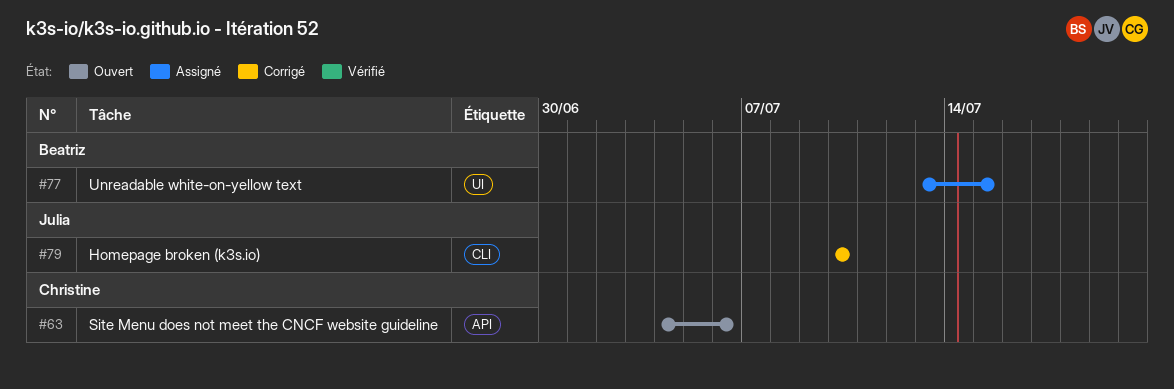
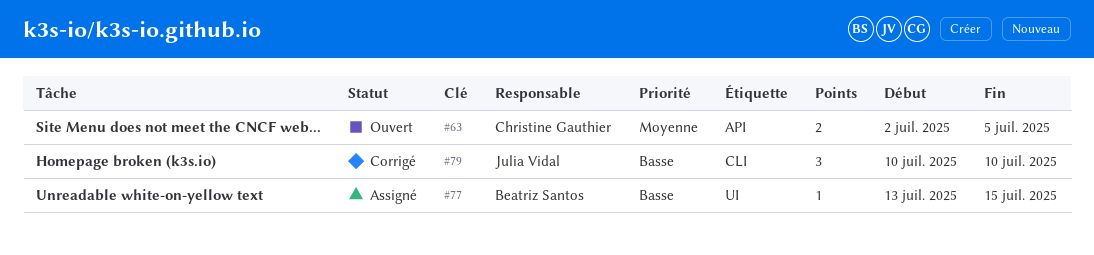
#63, start: Jul 4 -> Jul 2
#63, due: Jul 6 -> Jul 5

